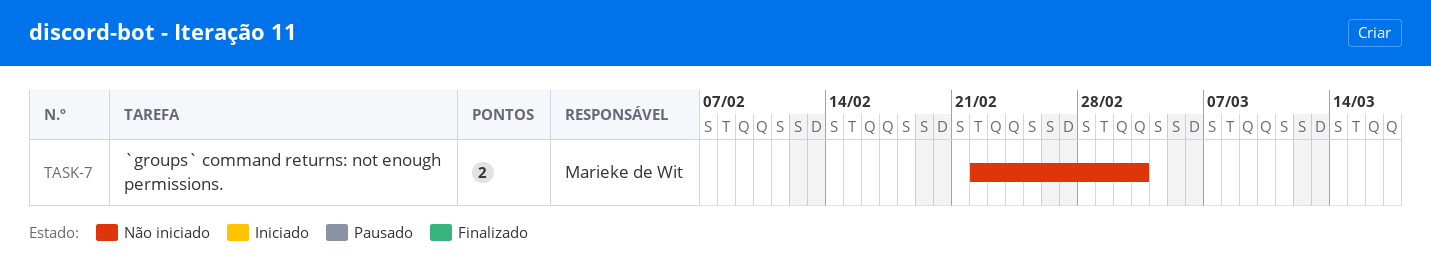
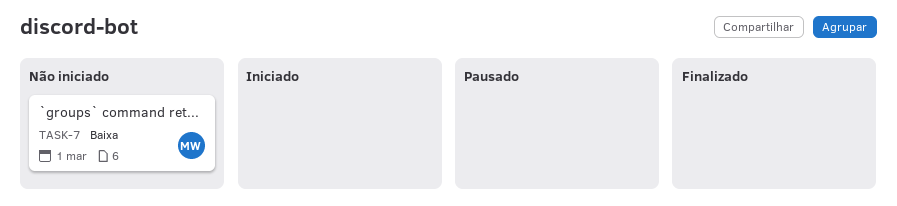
TASK-7, due: Mar 3 -> Mar 1

